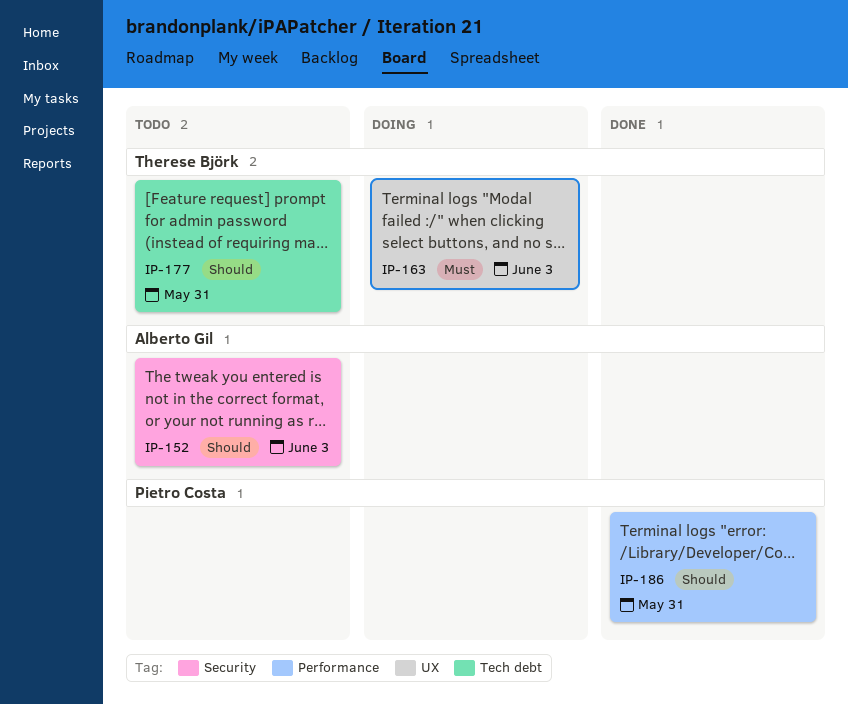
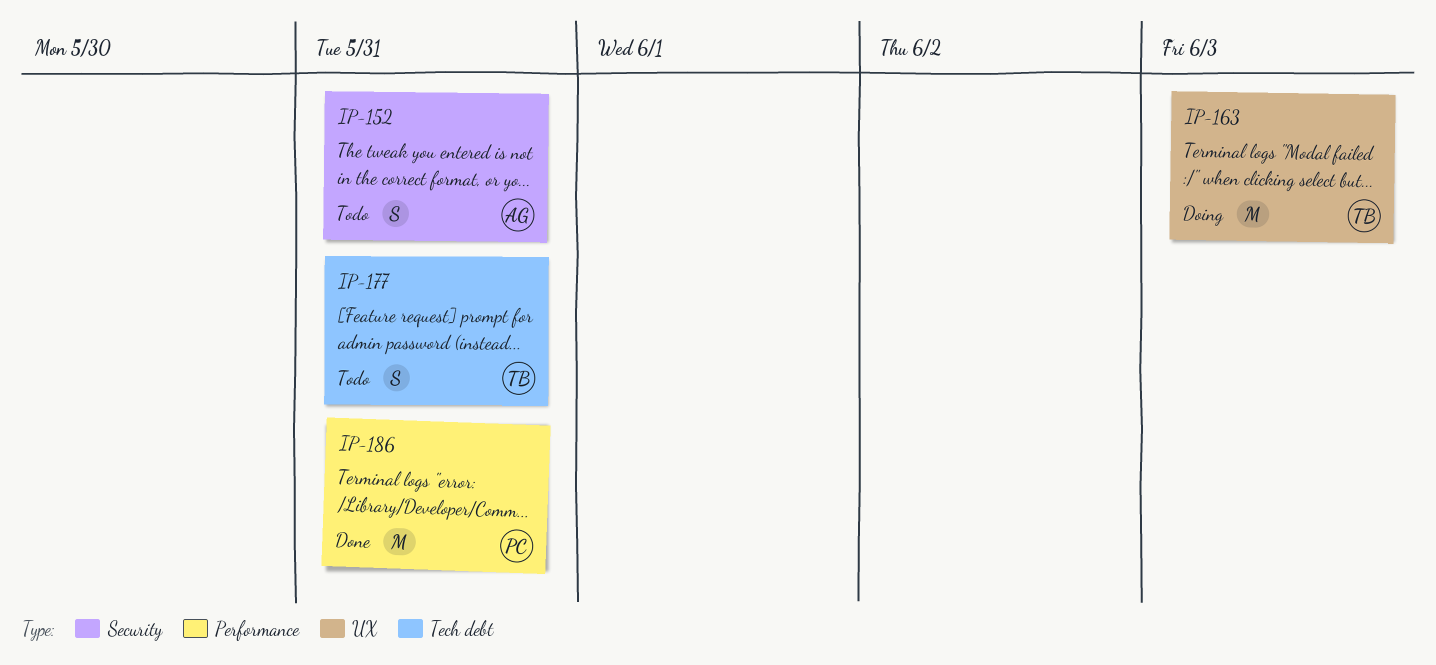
IP-152, due: Jun 3 -> May 31

